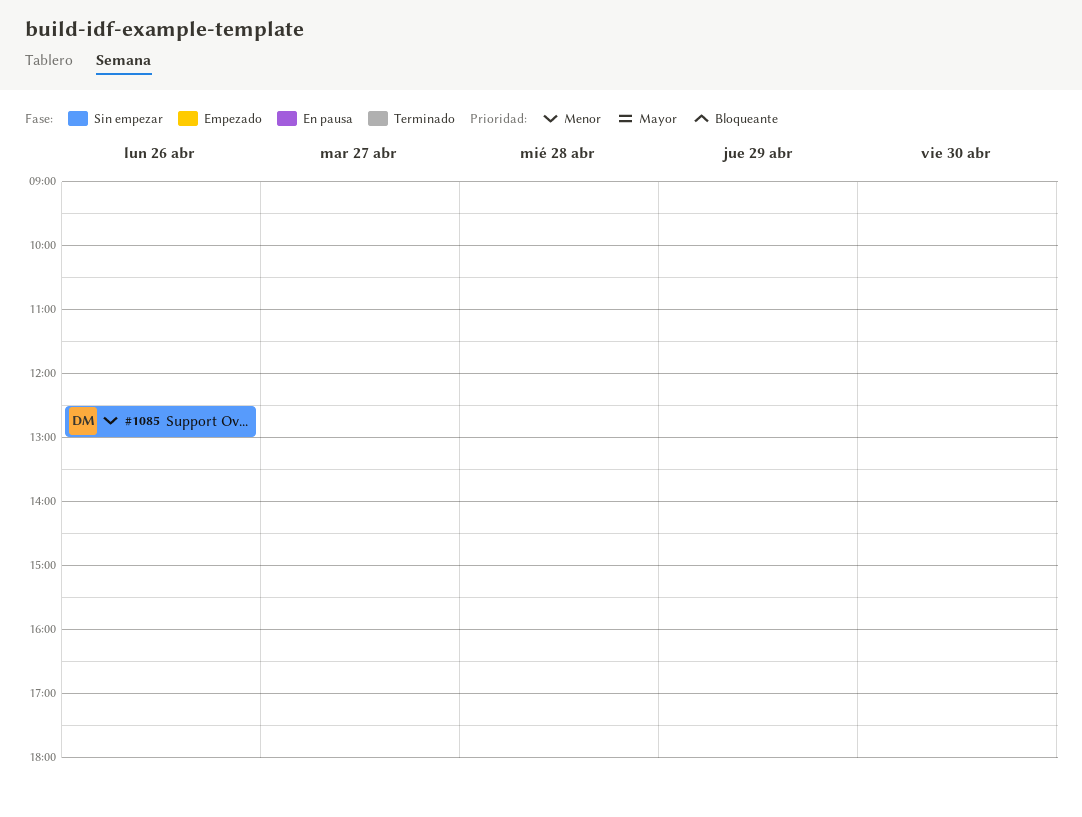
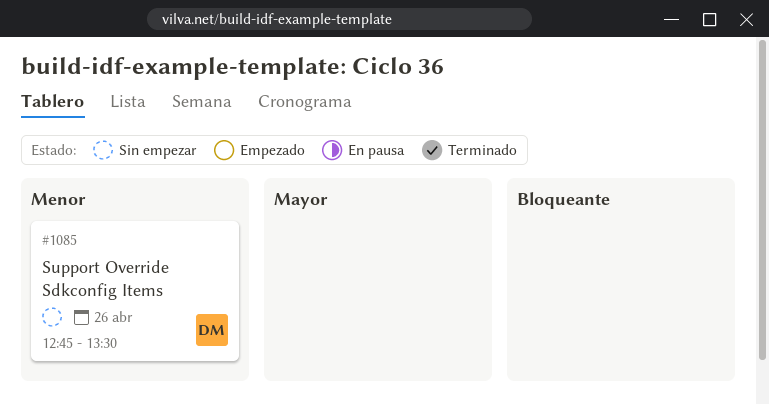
#1085, begins: 12:30 -> 12:45
#1085, ends: 13:00 -> 13:30

